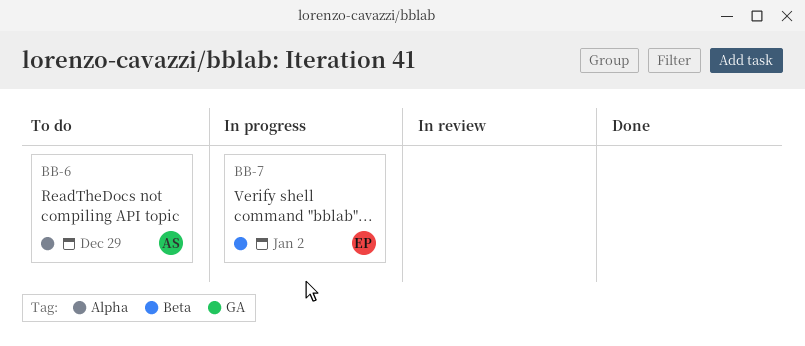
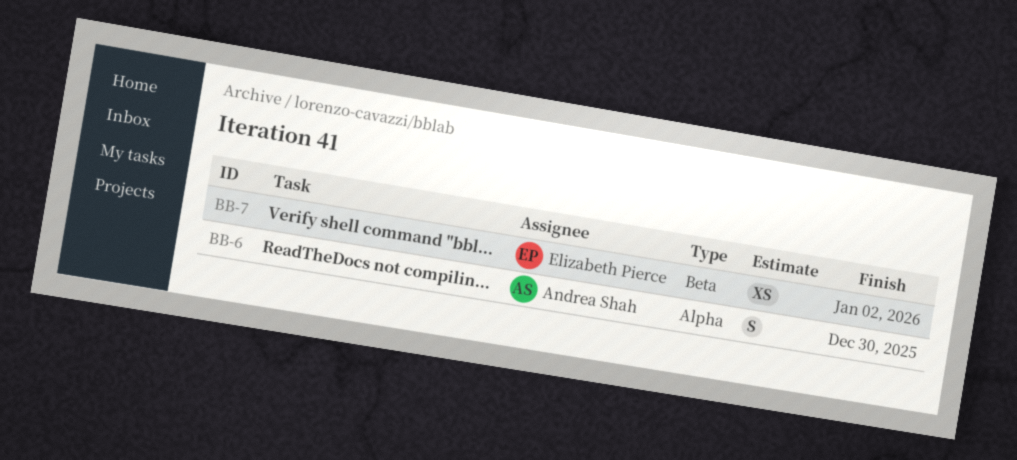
BB-6, due: Dec 29 -> Dec 30

